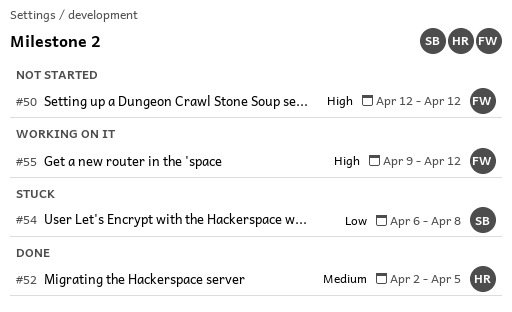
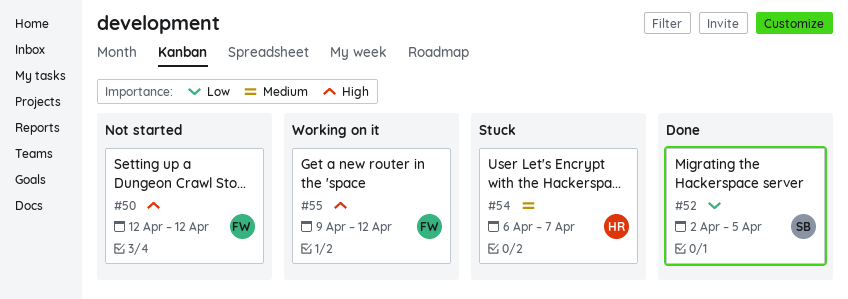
#52, owner: HR -> SB
#52, priority: Medium -> Low
#54, owner: SB -> HR
#54, priority: Low -> Medium
#54, due: Apr 8 -> Apr 7

